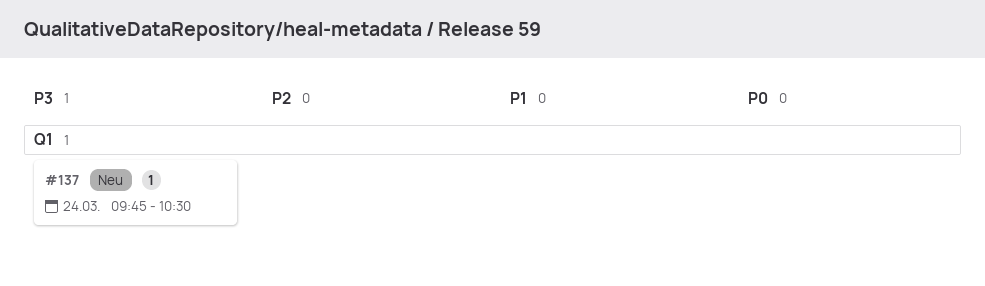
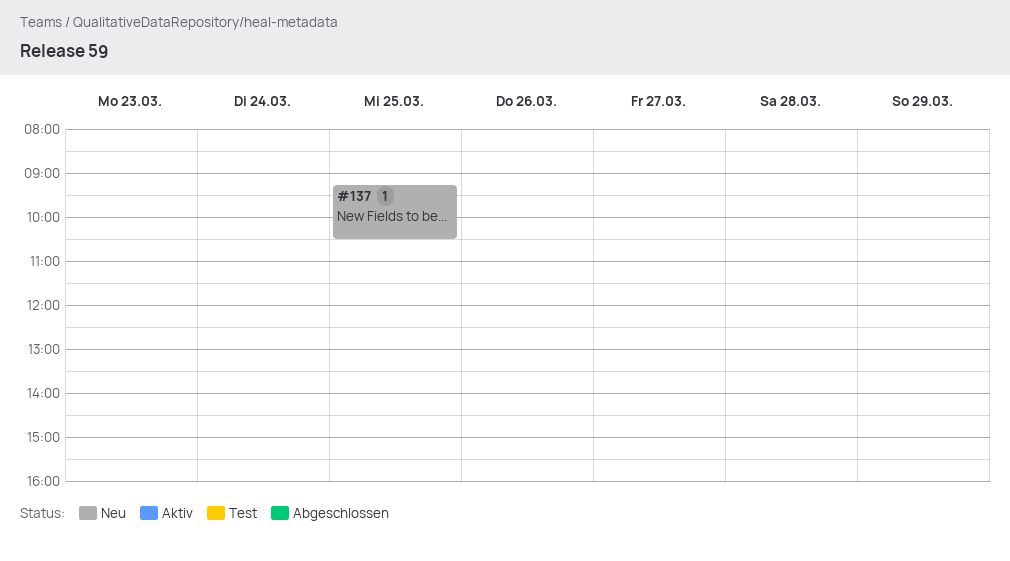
#137, day: Mar 24 -> Mar 25
#137, begins: 09:45 -> 09:15

